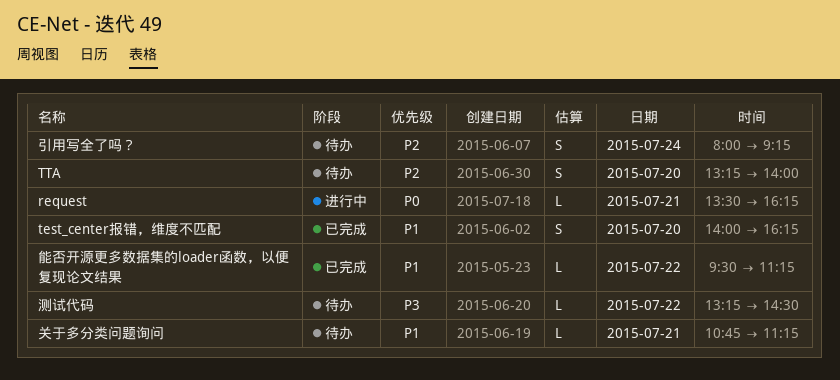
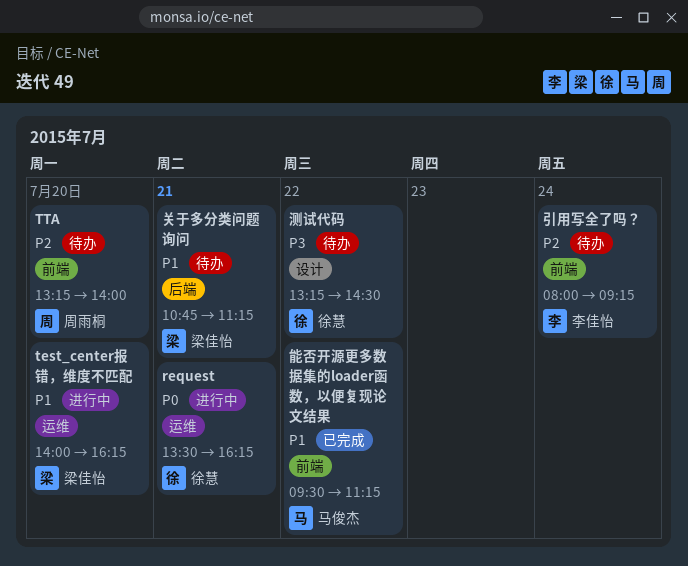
test_center报错，维度不匹配, status: 已完成 -> 进行中

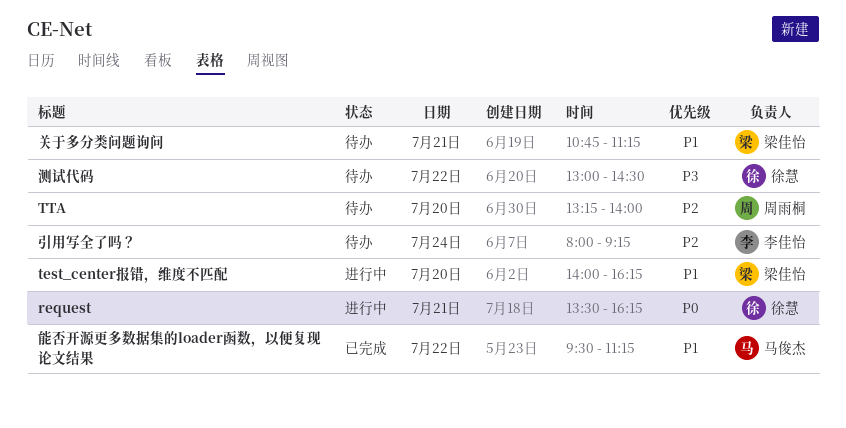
测试代码, begins: 13:15 -> 13:00

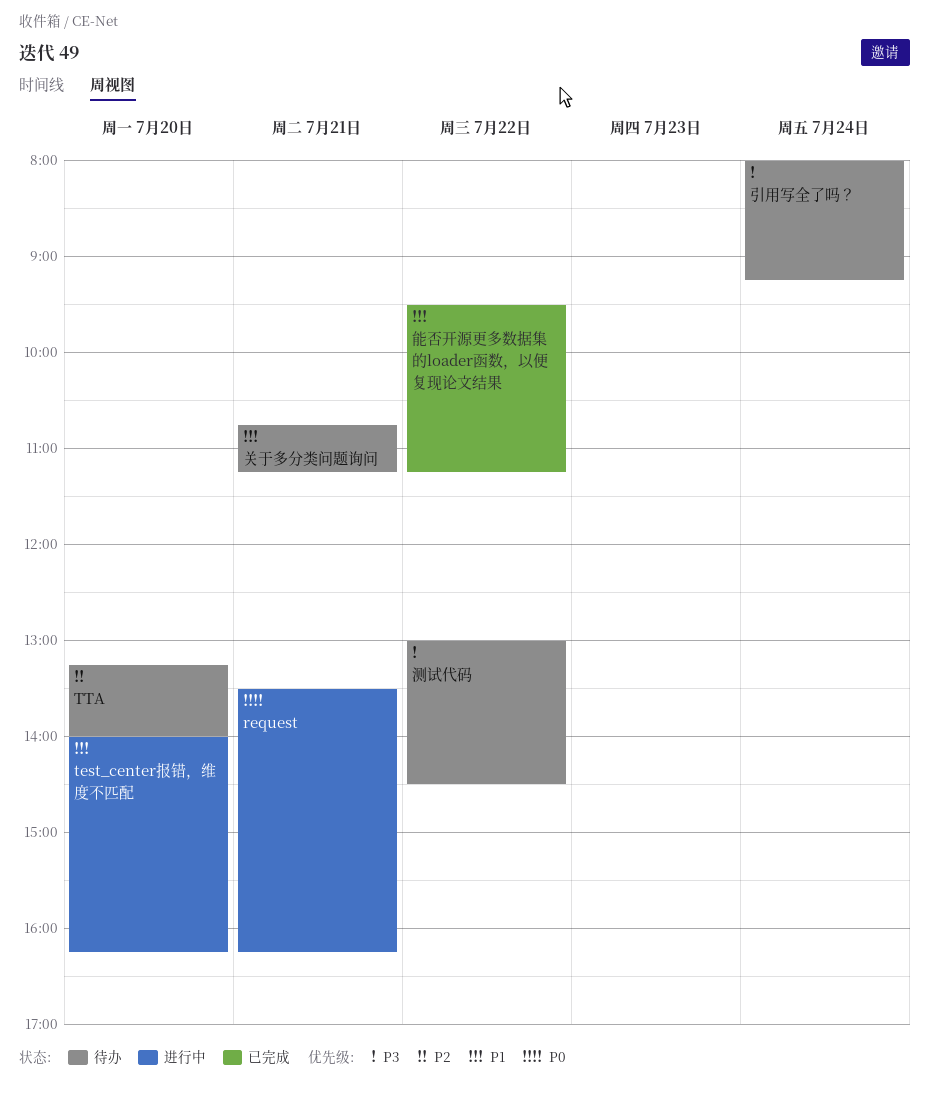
引用写全了吗？, priority: P2 -> P3

